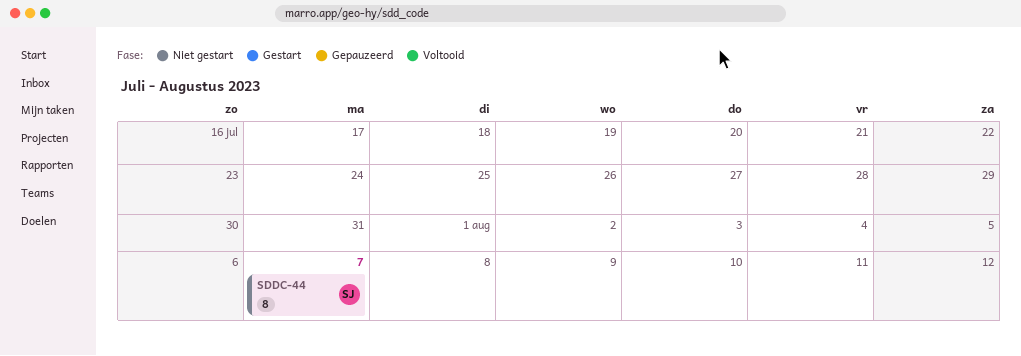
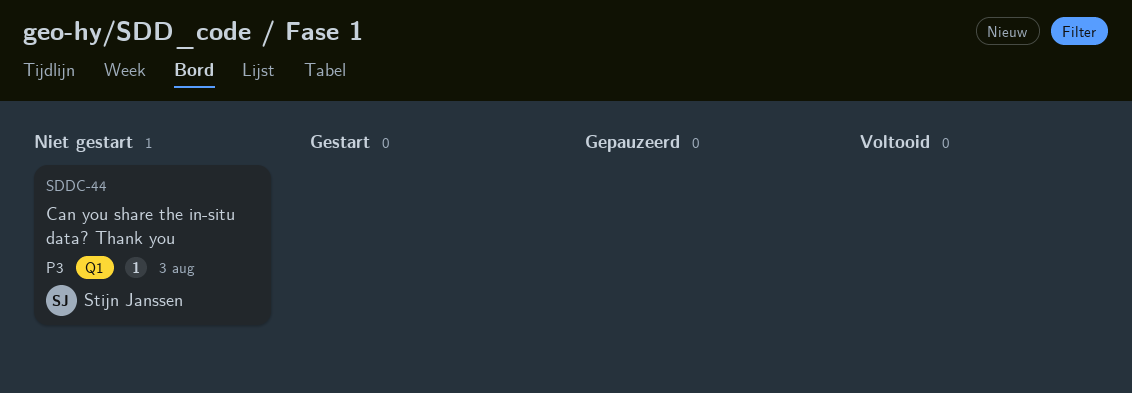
SDDC-44, estimate: 8 -> 1
SDDC-44, due: Aug 7 -> Aug 3

